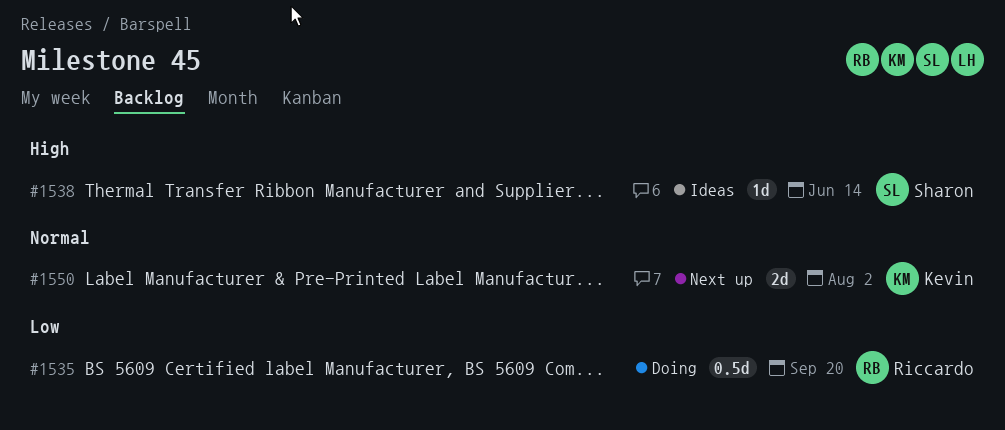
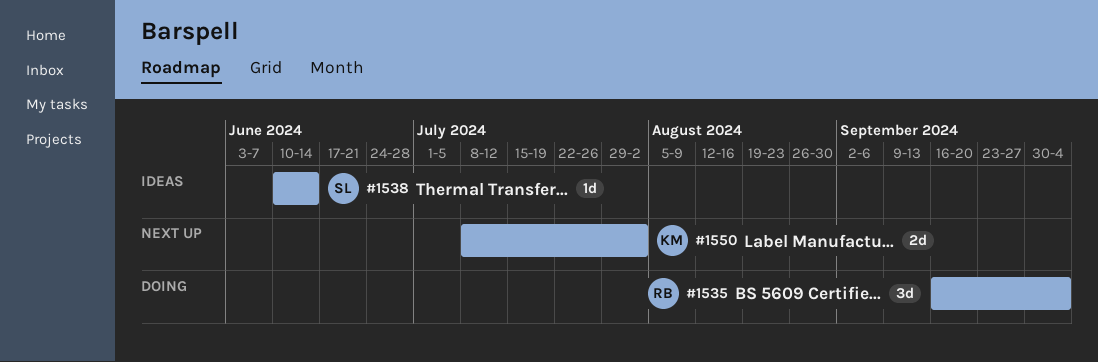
#1535, estimate: 0.5d -> 3d
#1535, due: Sep 20 -> Oct 4

